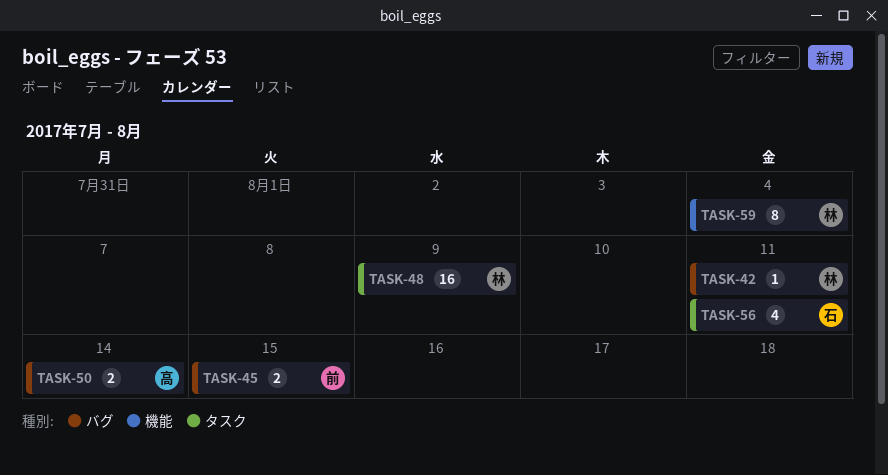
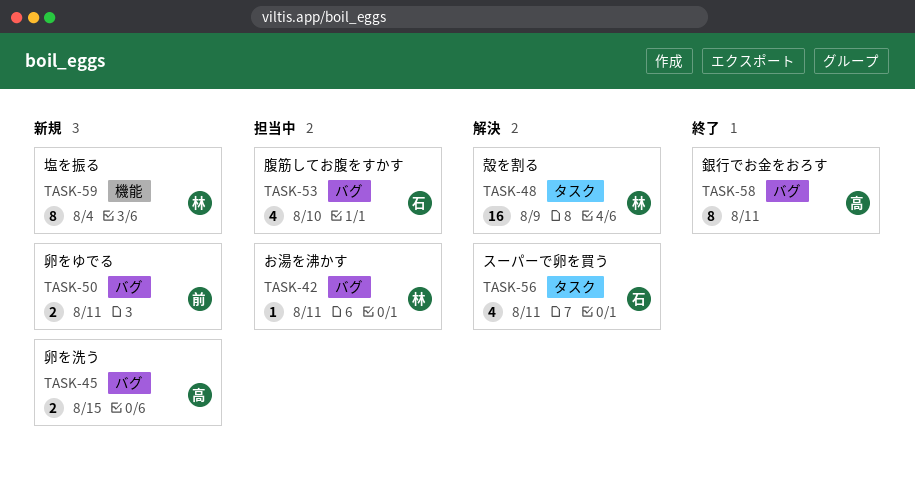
TASK-45, owner: 前 -> 高
TASK-50, owner: 高 -> 前
TASK-50, due: Aug 14 -> Aug 11
TASK-53: none -> present
TASK-58: none -> present

